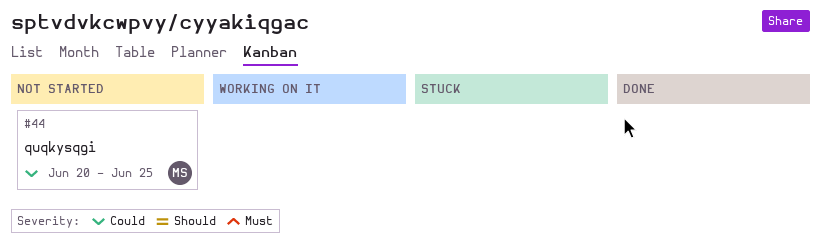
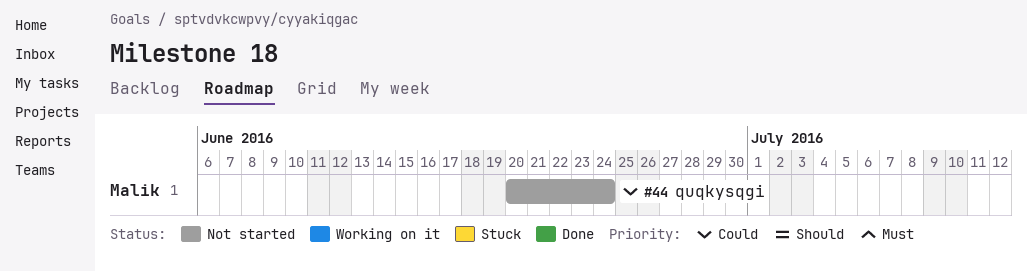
#44, due: Jun 25 -> Jun 24

